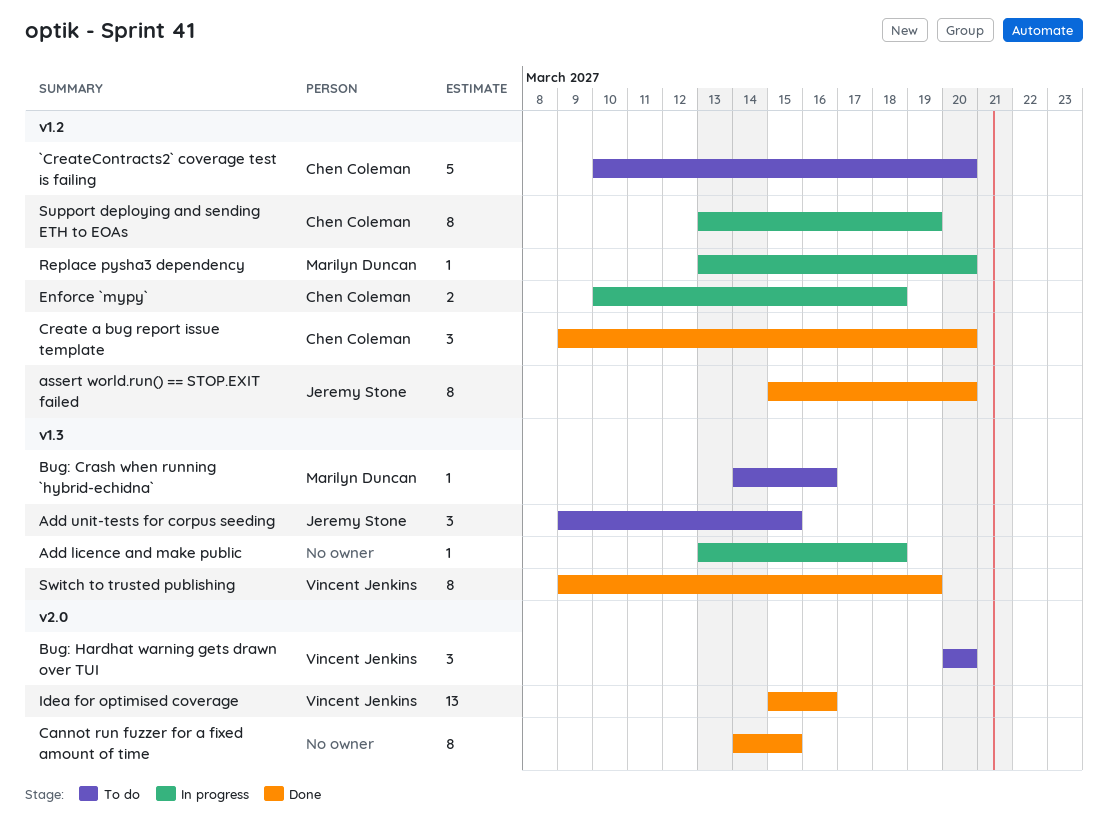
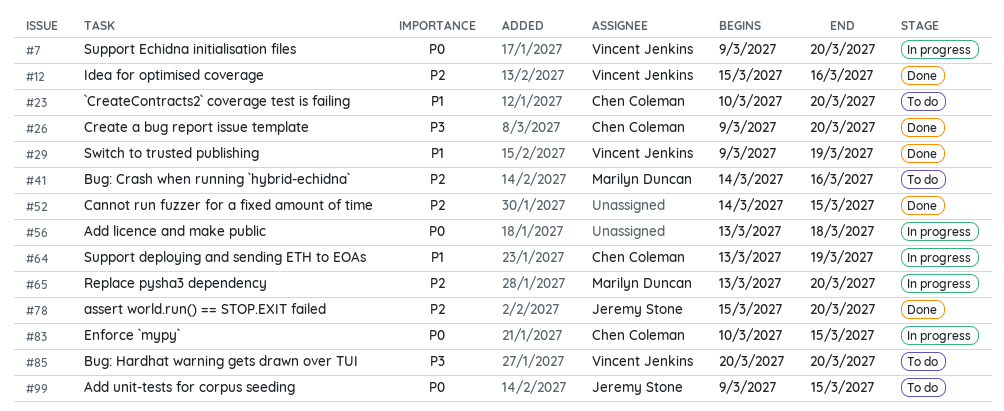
Enforce `mypy`, due: Mar 18 -> Mar 15
Support Echidna initialisation files: none -> present

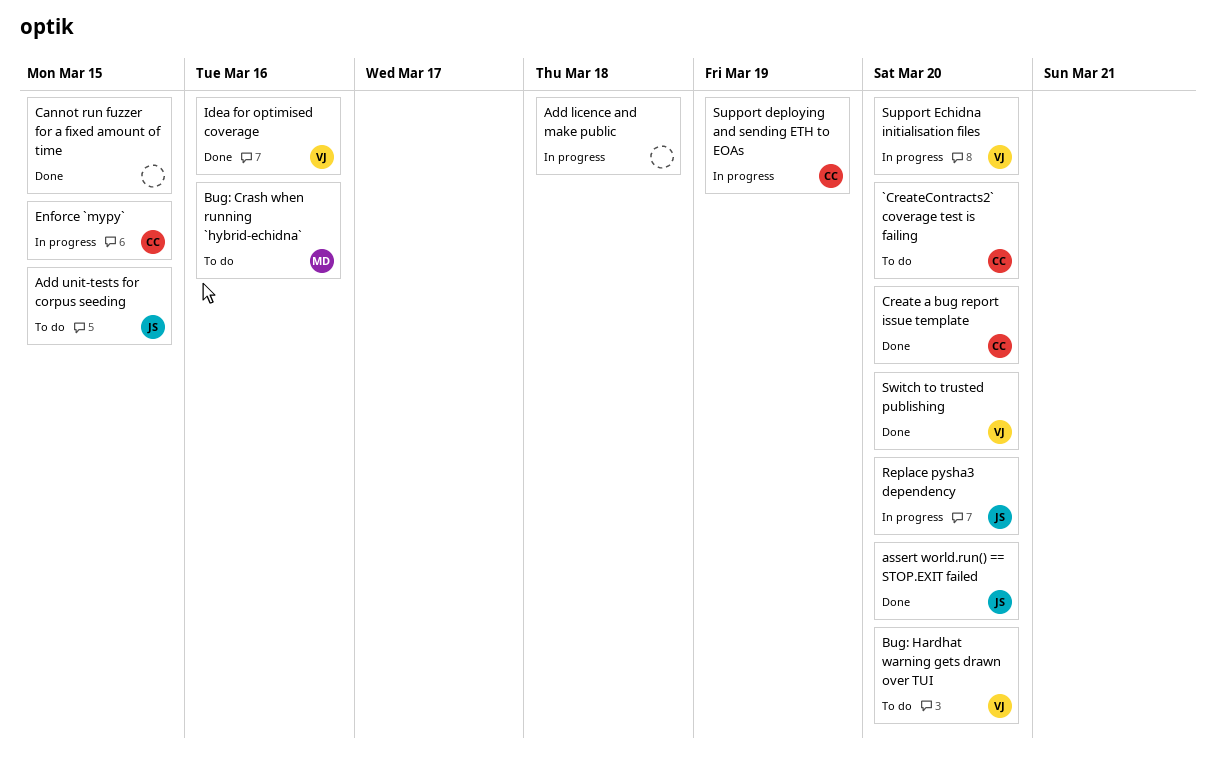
Replace pysha3 dependency, owner: Marilyn Duncan -> Jeremy Stone
Switch to trusted publishing, due: Mar 19 -> Mar 20

